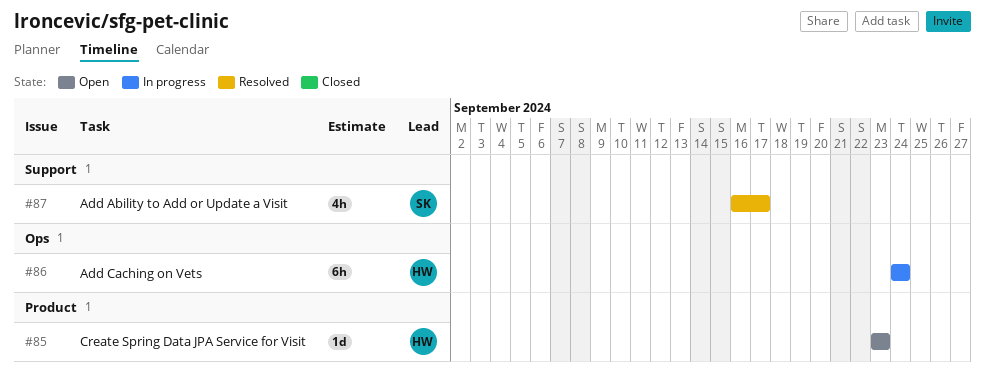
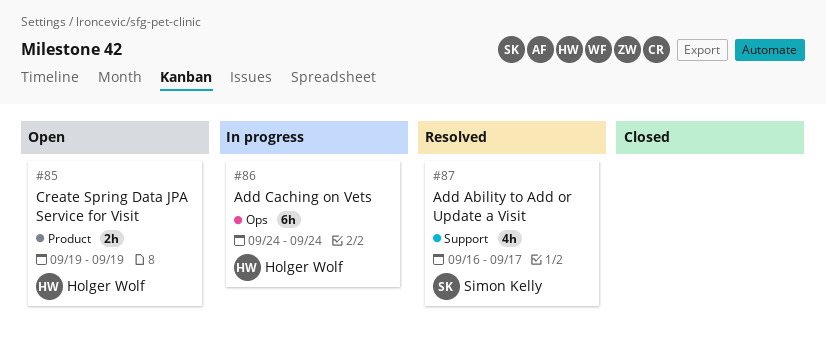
#85, estimate: 1d -> 2h
#85, start: Sep 23 -> Sep 19
#85, due: Sep 23 -> Sep 19

